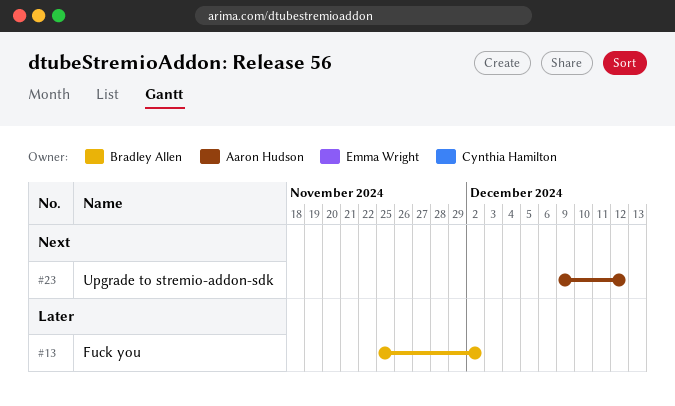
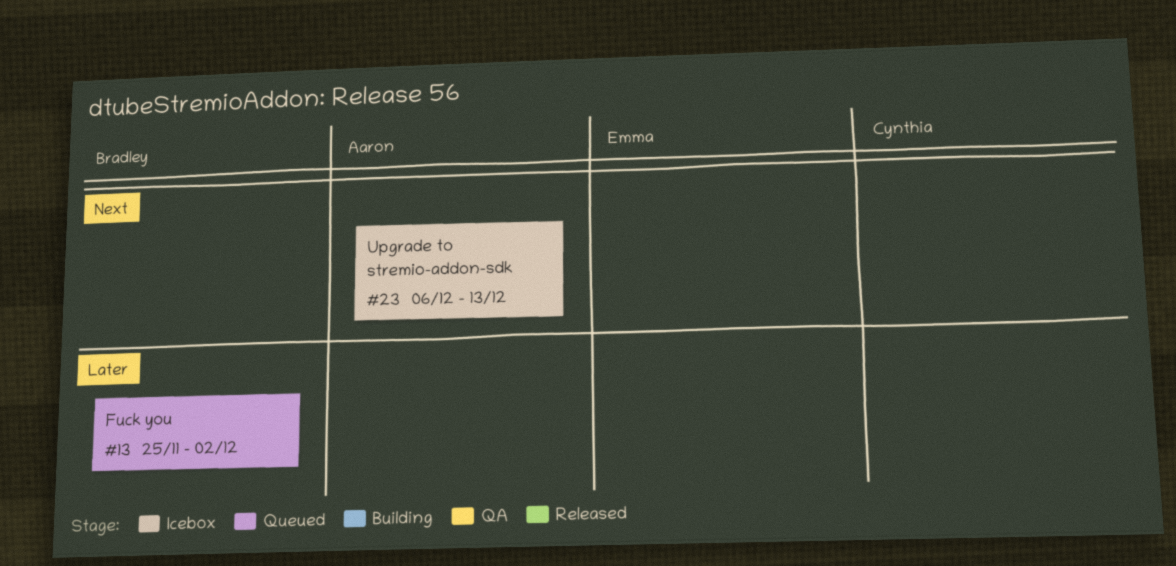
#23, start: Dec 9 -> Dec 6
#23, due: Dec 12 -> Dec 13

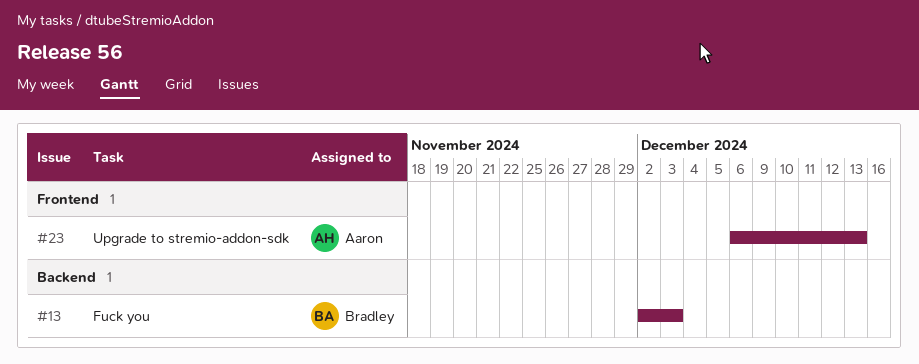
#13, start: Nov 25 -> Dec 2
#13, due: Dec 2 -> Dec 3

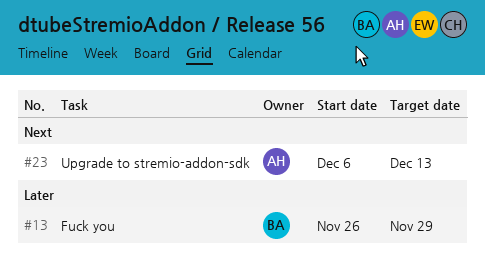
#13, start: Dec 2 -> Nov 26
#13, due: Dec 3 -> Nov 29

